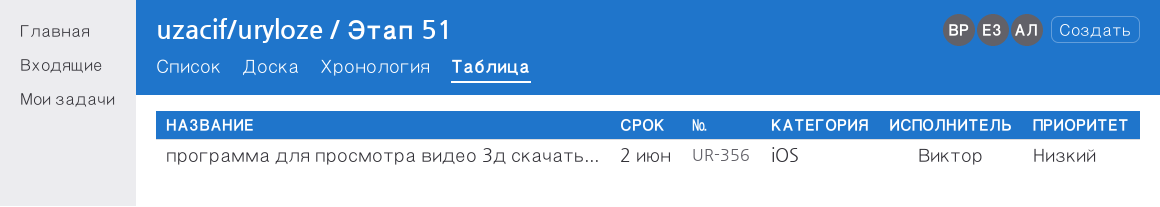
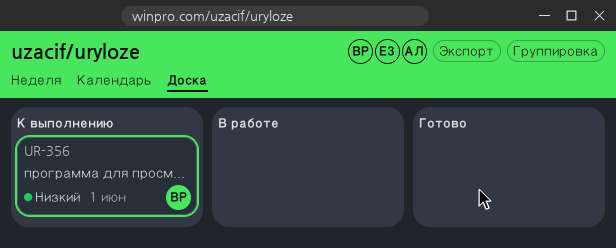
UR-356, due: Jun 2 -> Jun 1

